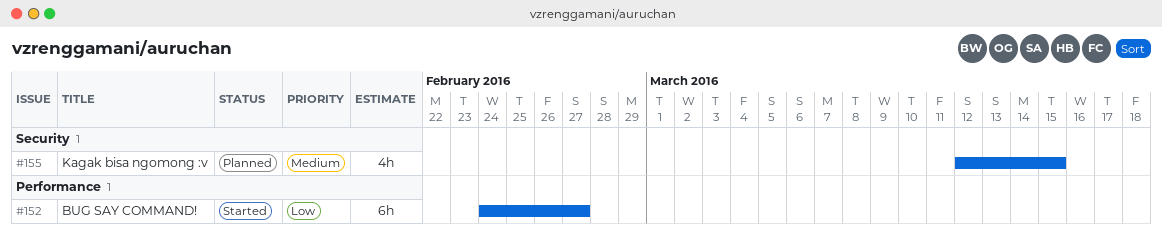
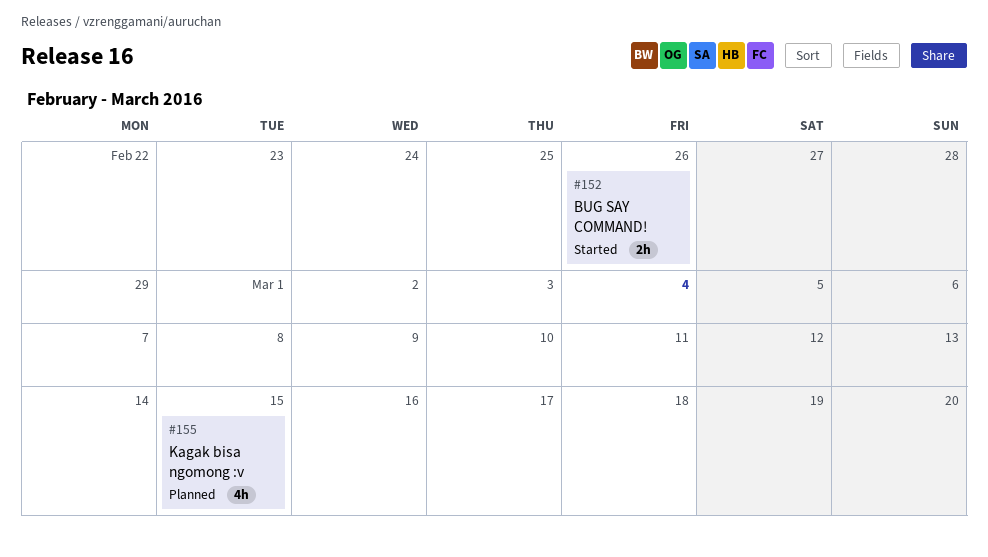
#152, estimate: 6h -> 2h
#152, due: Feb 27 -> Feb 26

